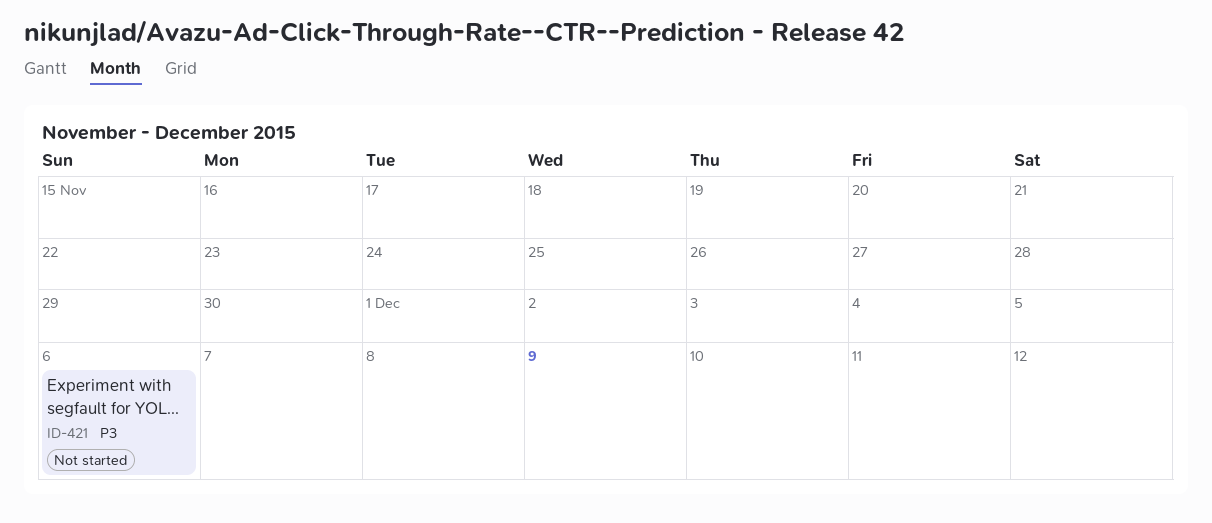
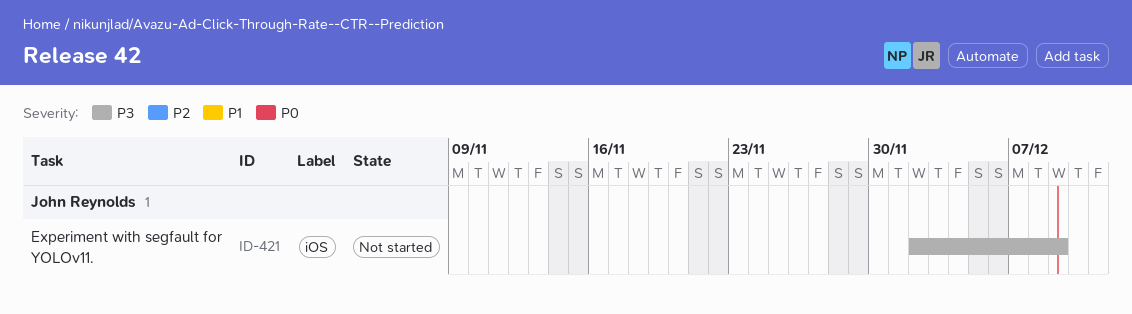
ID-421, due: Dec 6 -> Dec 9

